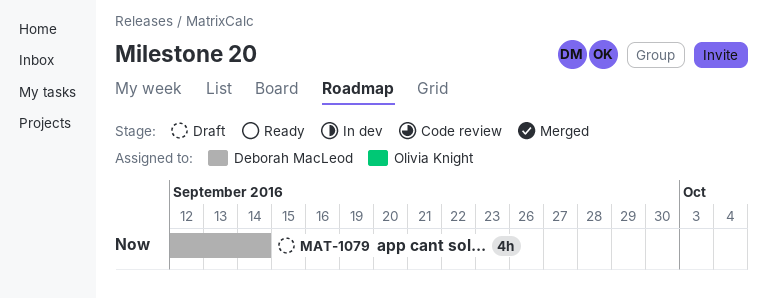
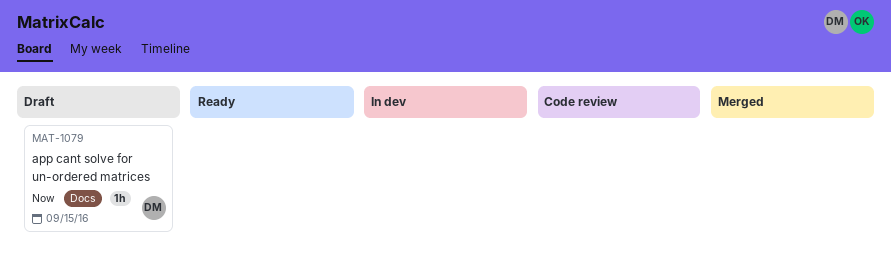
MAT-1079, estimate: 4h -> 1h
MAT-1079, due: Sep 14 -> Sep 15

